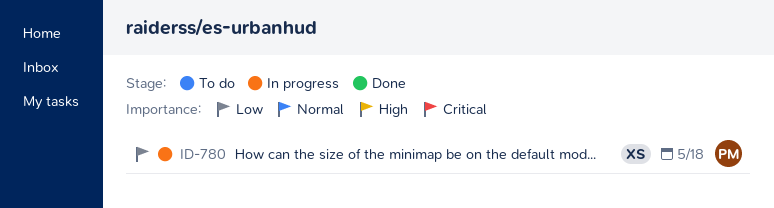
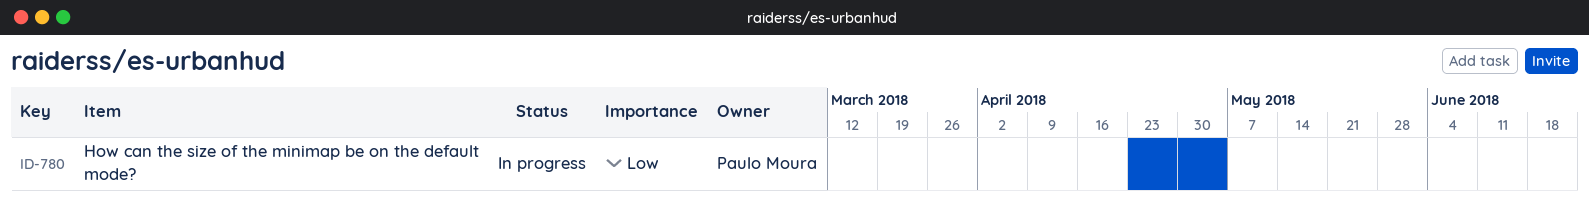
ID-780, due: May 18 -> May 4

